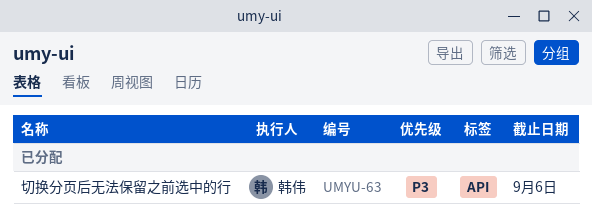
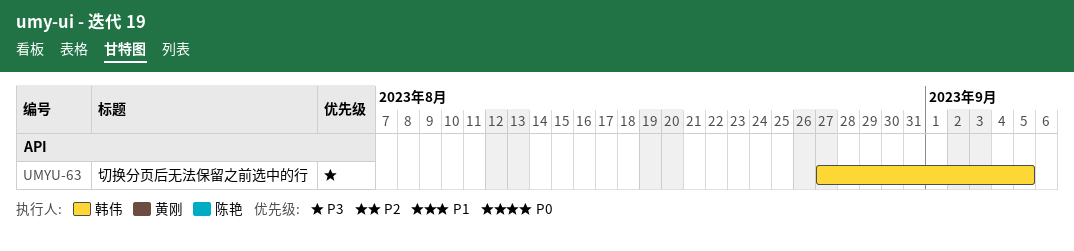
UMYU-63, due: Sep 6 -> Sep 5

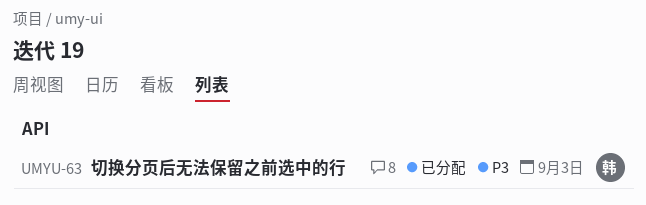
UMYU-63, due: Sep 5 -> Sep 3

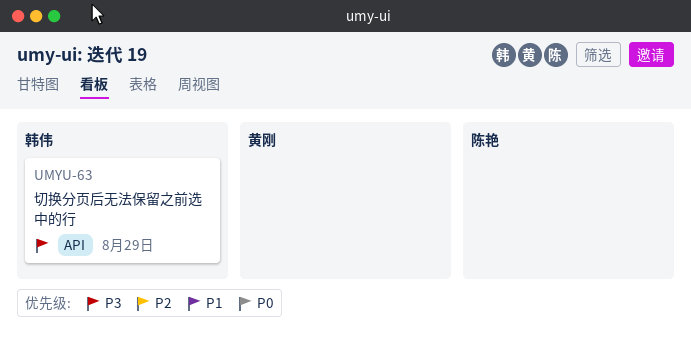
UMYU-63, due: Sep 3 -> Aug 29

